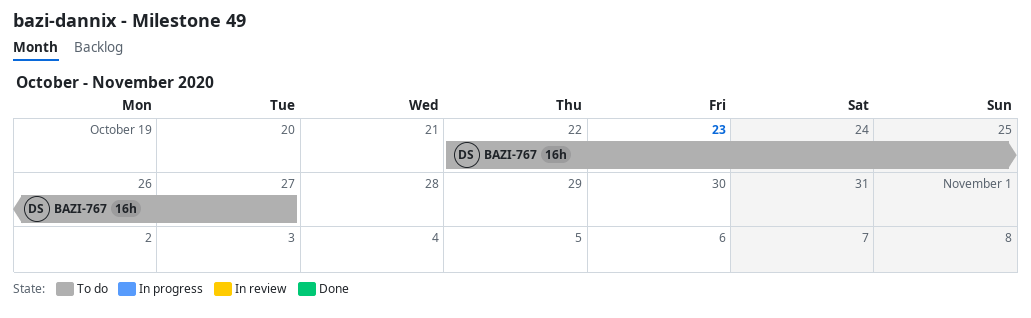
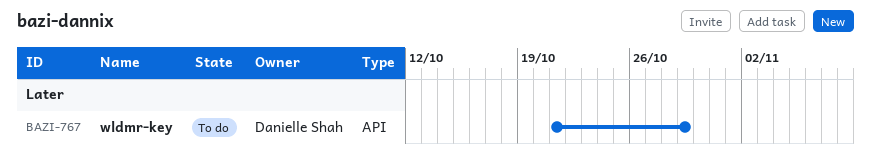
BAZI-767, start: Oct 22 -> Oct 21
BAZI-767, due: Oct 27 -> Oct 29

